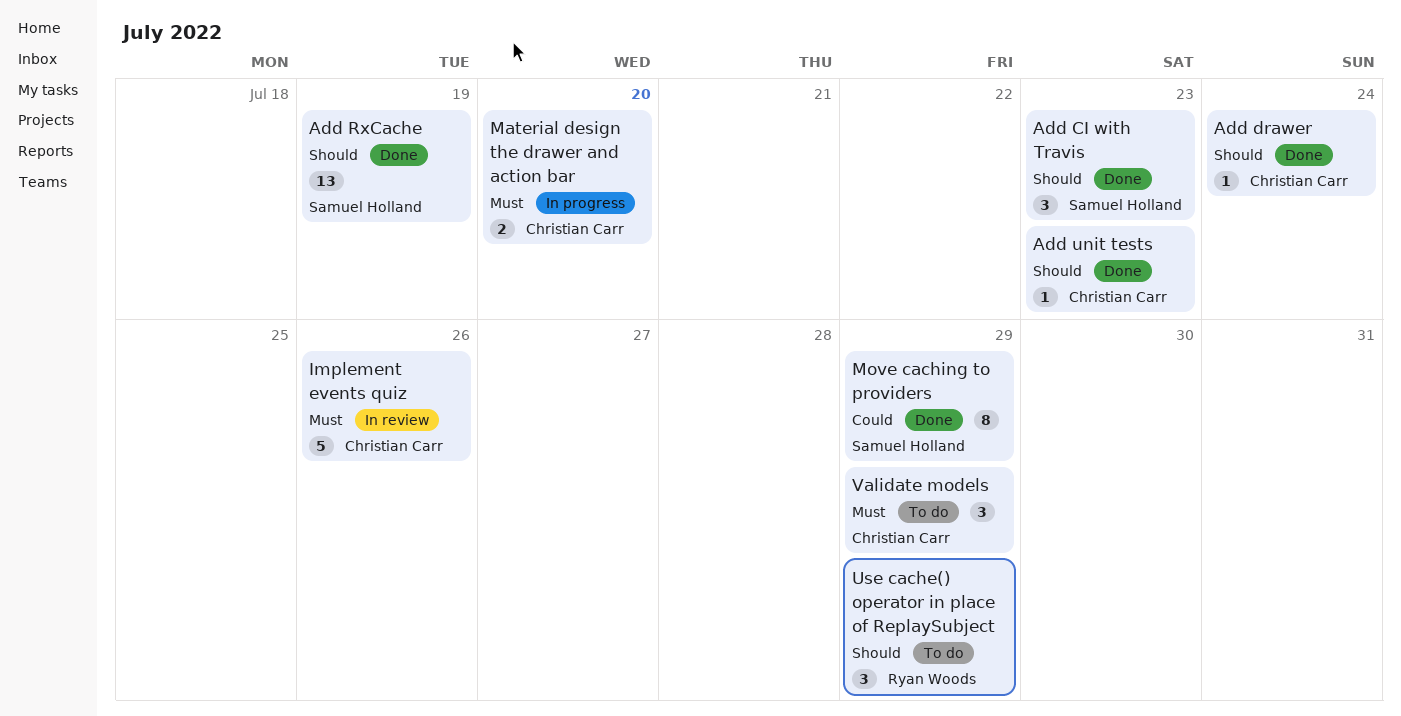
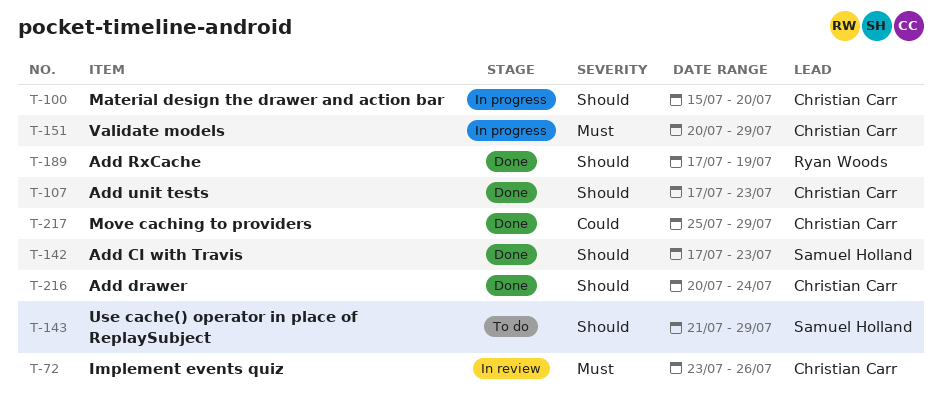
Add RxCache, owner: Samuel Holland -> Ryan Woods
Material design the drawer and action bar, priority: Must -> Should
Move caching to providers, owner: Samuel Holland -> Christian Carr
Use cache() operator in place of ReplaySubject, owner: Ryan Woods -> Samuel Holland
Validate models, status: To do -> In progress

